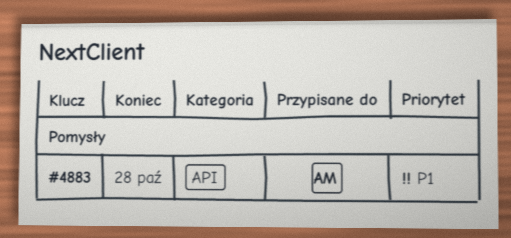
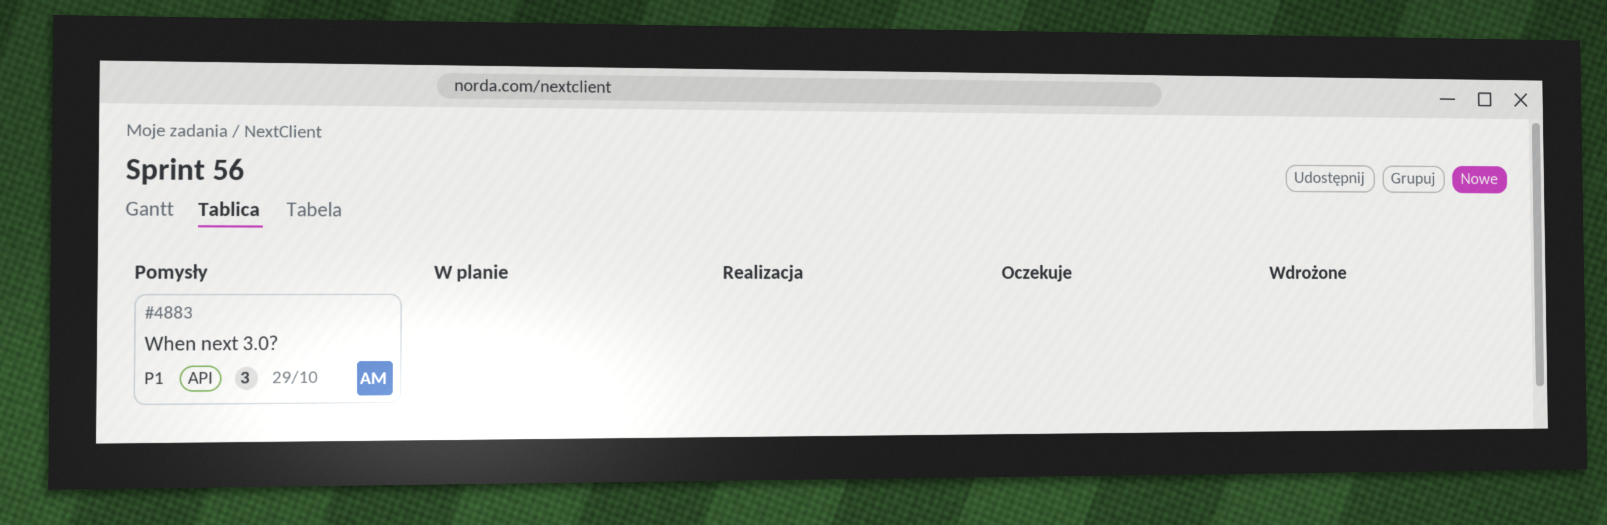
#4883, due: Oct 28 -> Oct 29

